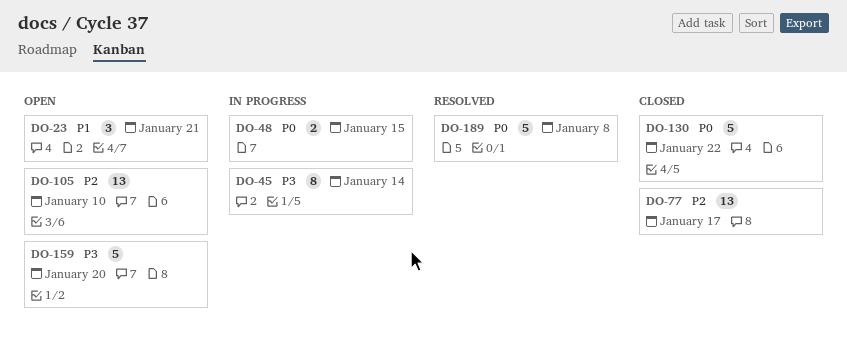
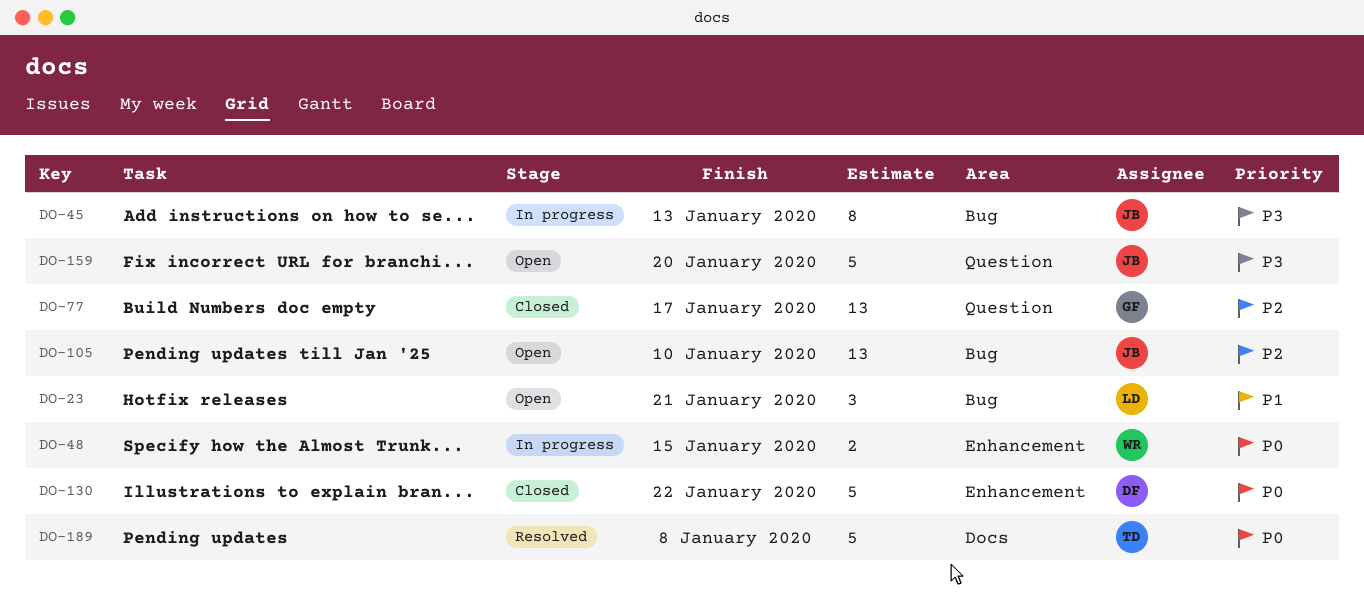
DO-45, due: Jan 14 -> Jan 13

